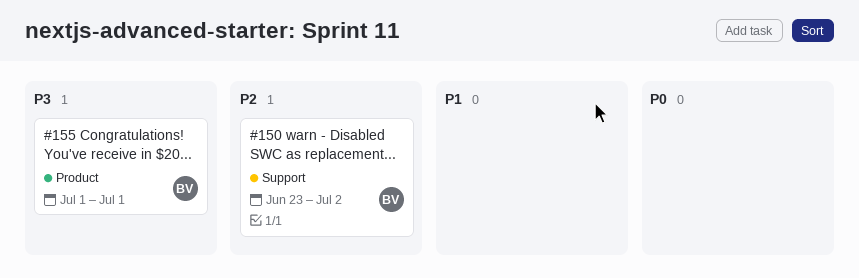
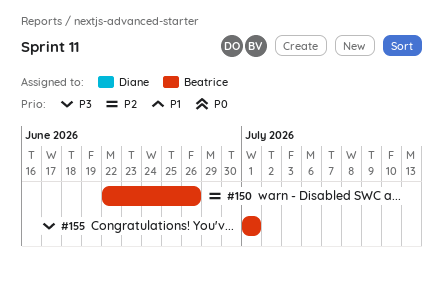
#150, start: Jun 23 -> Jun 22
#150, due: Jul 2 -> Jun 26

